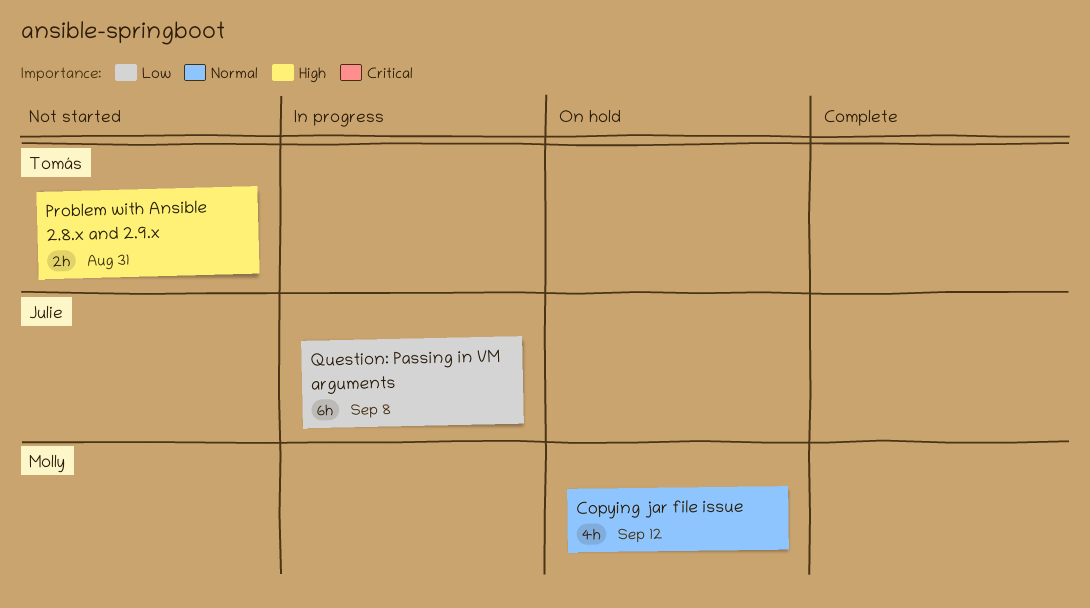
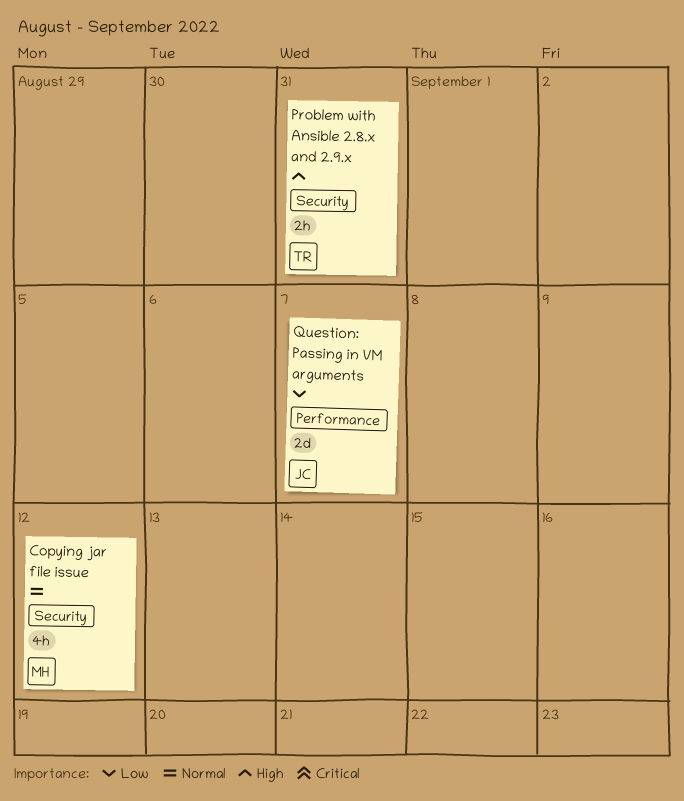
Question: Passing in VM arguments, estimate: 6h -> 2d
Question: Passing in VM arguments, due: Sep 8 -> Sep 7

